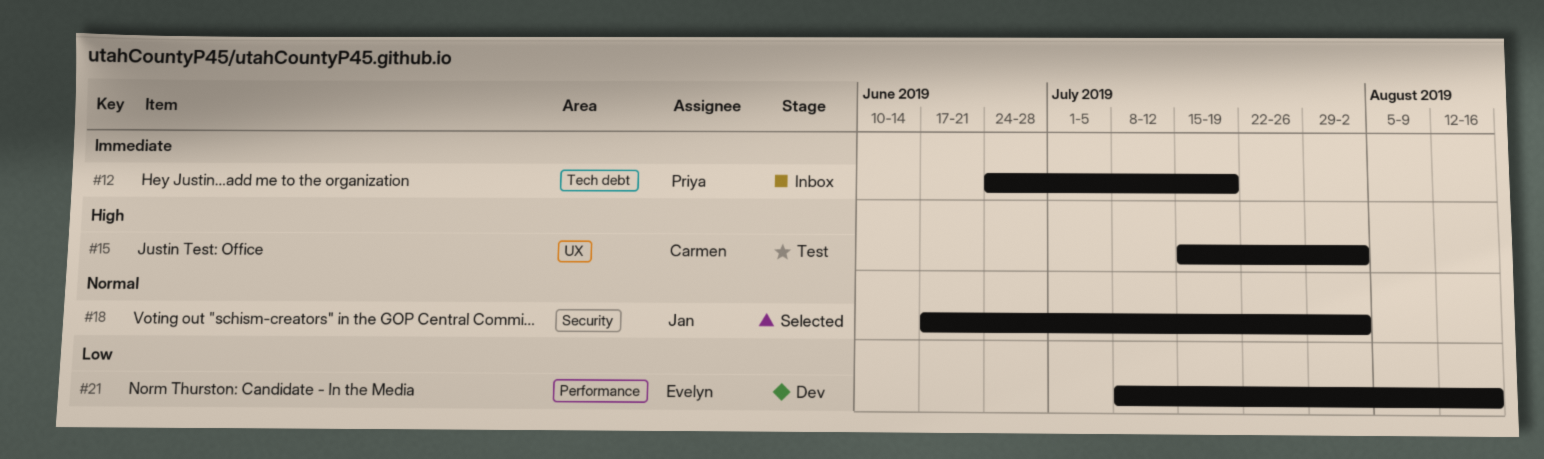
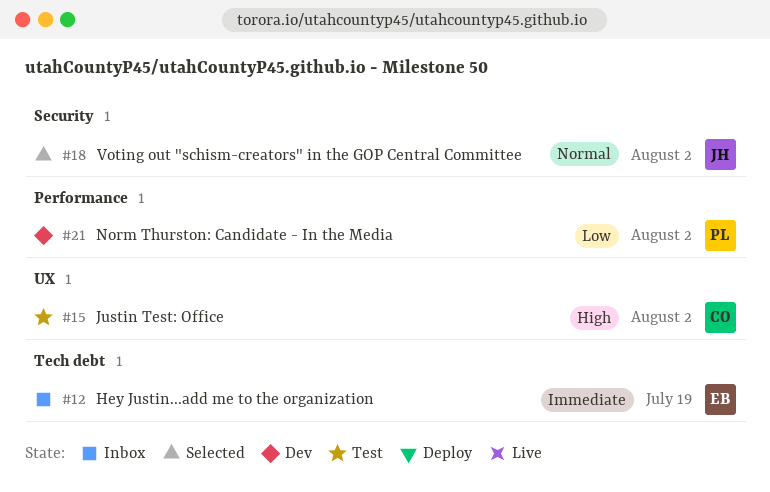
#12, owner: Priya -> Evelyn
#21, owner: Evelyn -> Priya
#21, due: Aug 16 -> Aug 2

